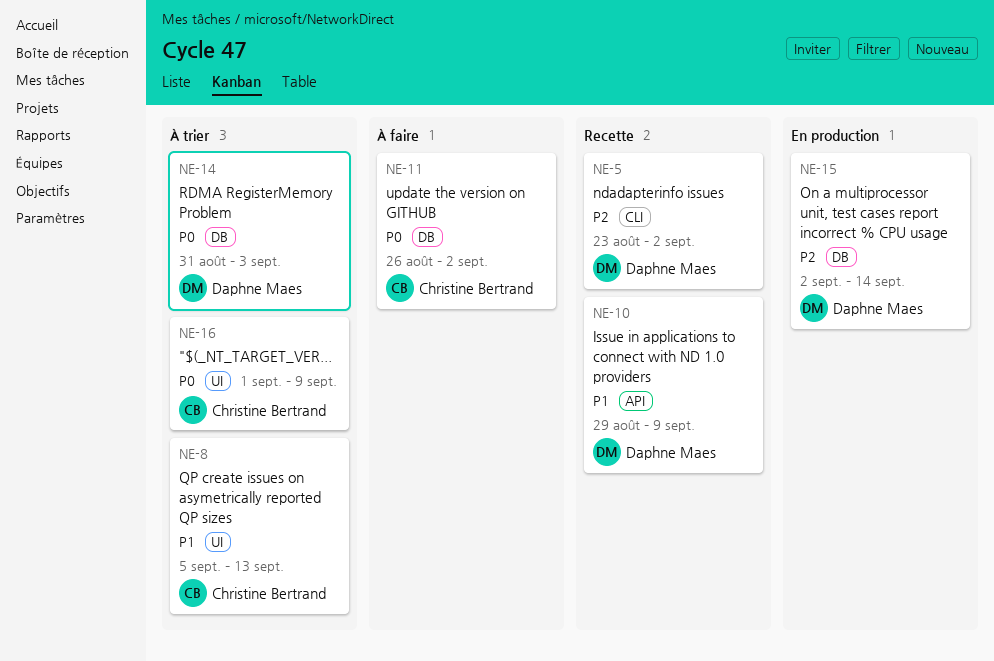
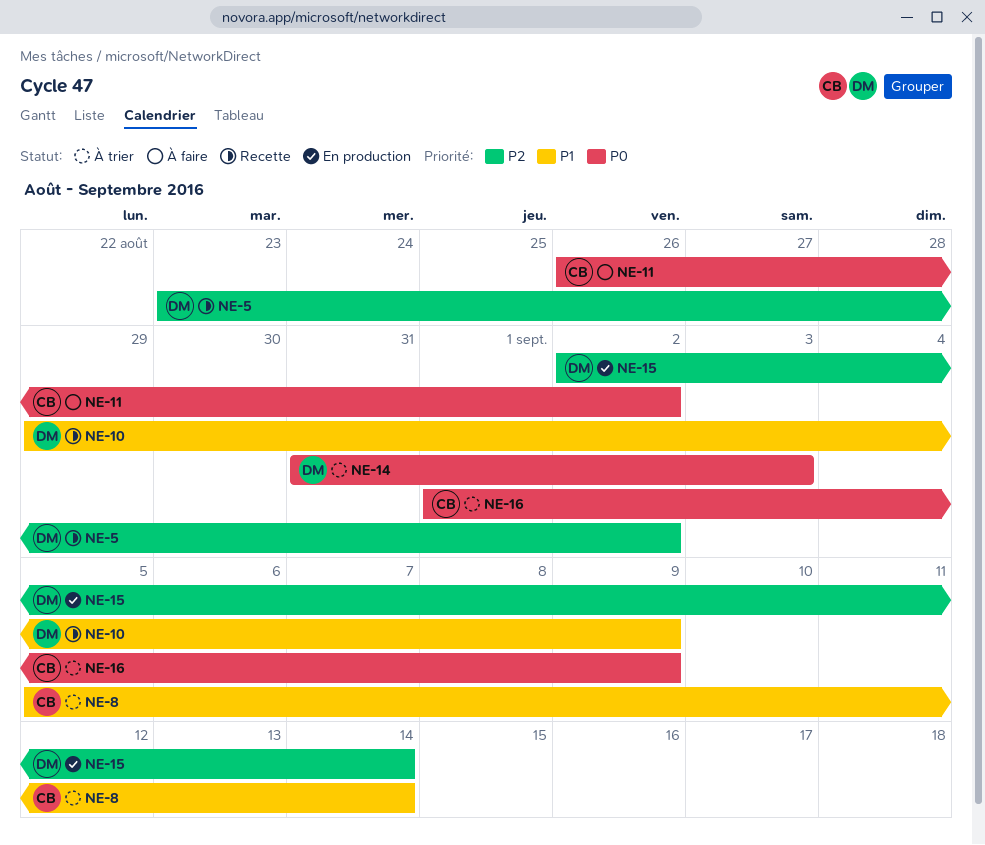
NE-8, due: Sep 13 -> Sep 14

